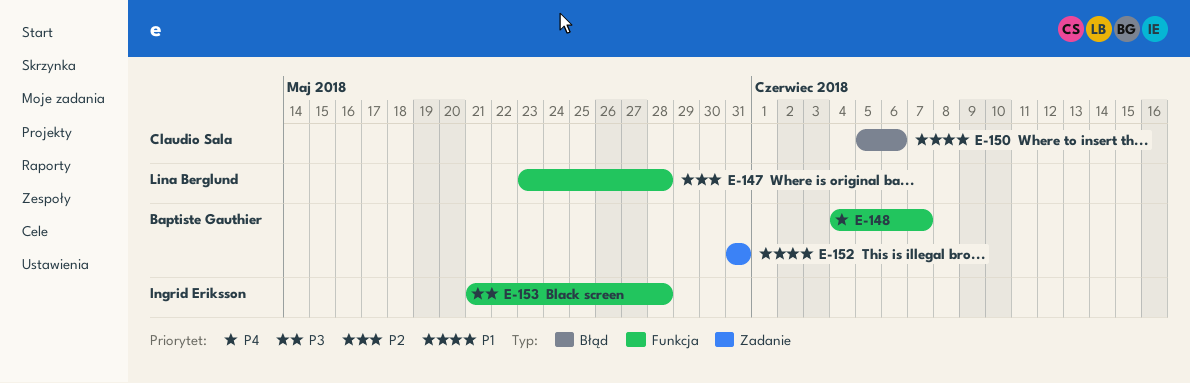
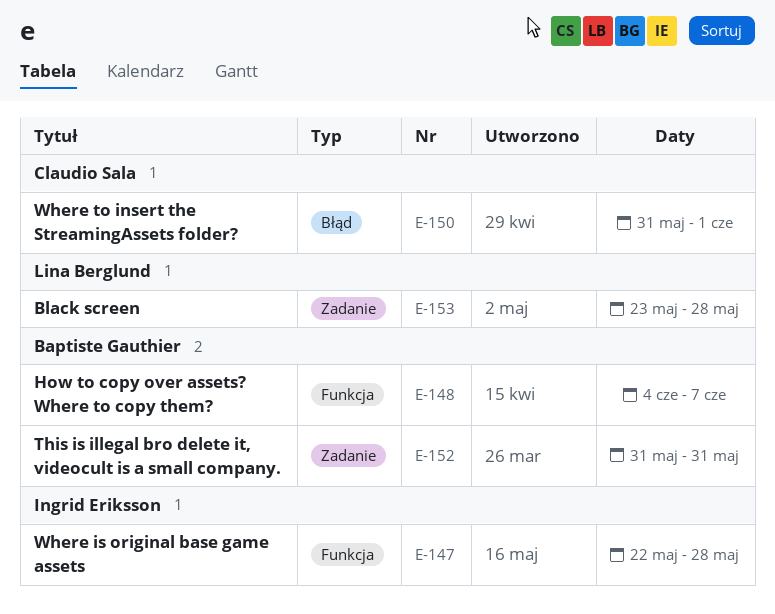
E-147, owner: Lina Berglund -> Ingrid Eriksson
E-147, start: May 23 -> May 22
E-150, start: Jun 5 -> May 31
E-150, due: Jun 6 -> Jun 1
E-153, owner: Ingrid Eriksson -> Lina Berglund
E-153, label: Funkcja -> Zadanie
E-153, start: May 21 -> May 23

